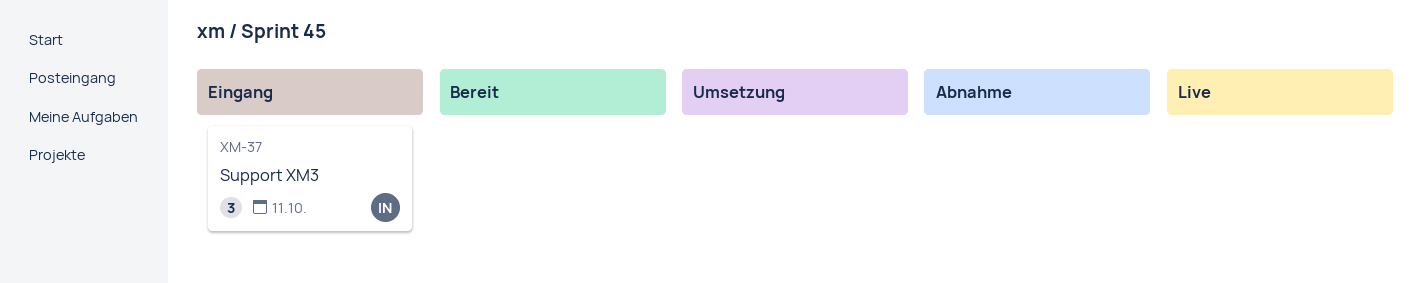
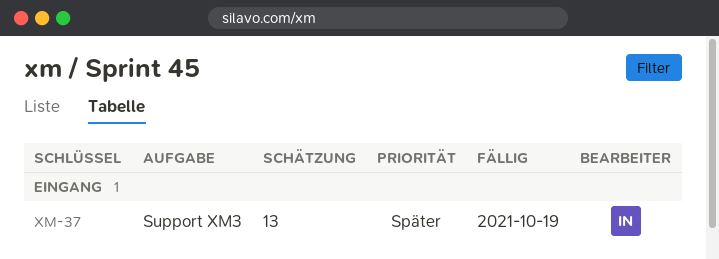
XM-37, estimate: 3 -> 13
XM-37, due: Oct 11 -> Oct 19

